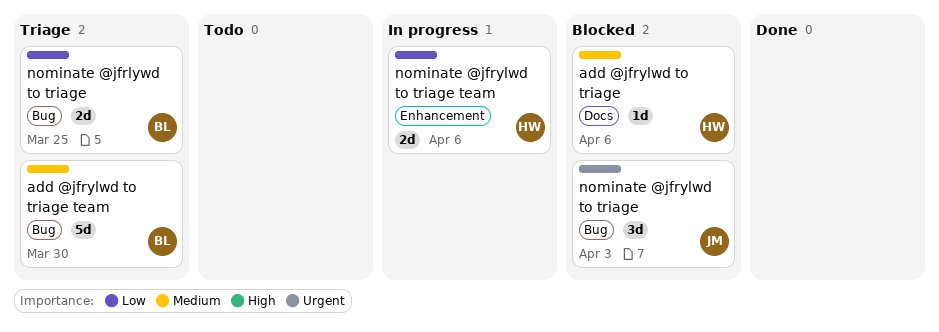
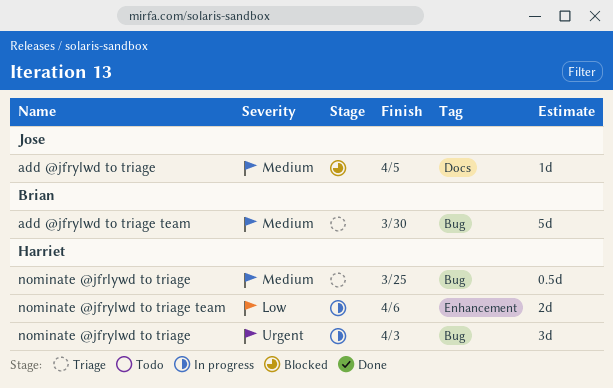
add @jfrylwd to triage, owner: Harriet -> Jose
add @jfrylwd to triage, due: Apr 6 -> Apr 5
nominate @jfrlywd to triage, owner: Brian -> Harriet
nominate @jfrlywd to triage, priority: Low -> Medium
nominate @jfrlywd to triage, estimate: 2d -> 0.5d
nominate @jfrylwd to triage, status: Blocked -> In progress
nominate @jfrylwd to triage, owner: Jose -> Harriet

